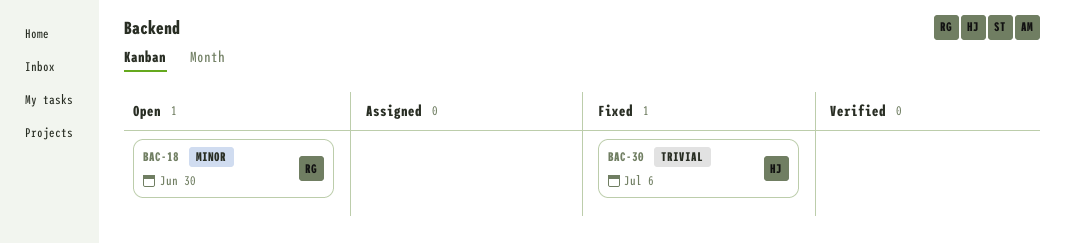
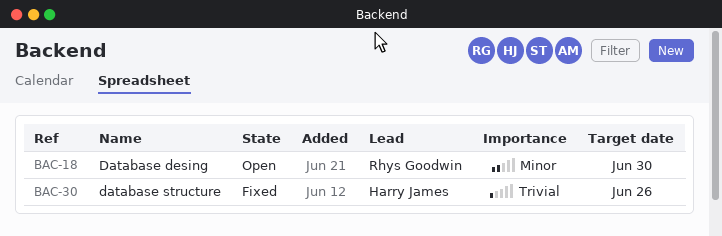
BAC-30, due: Jul 6 -> Jun 26

